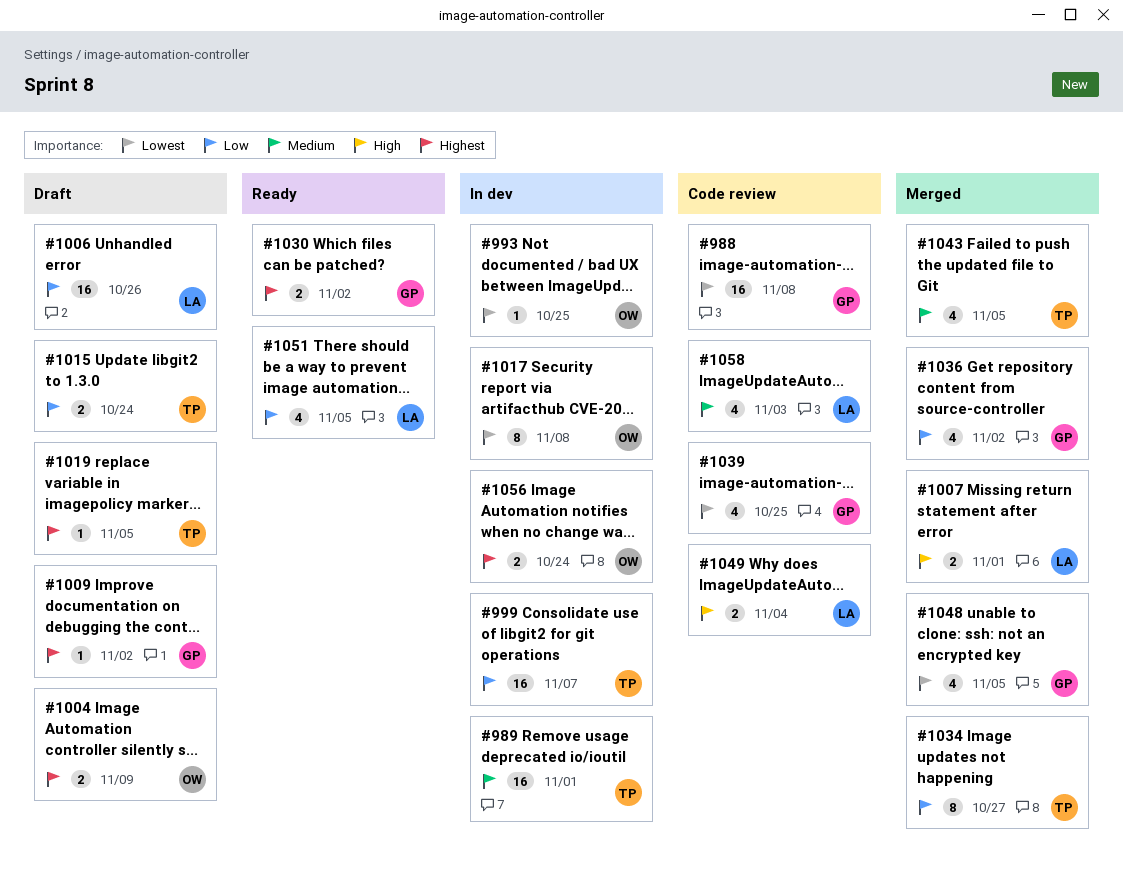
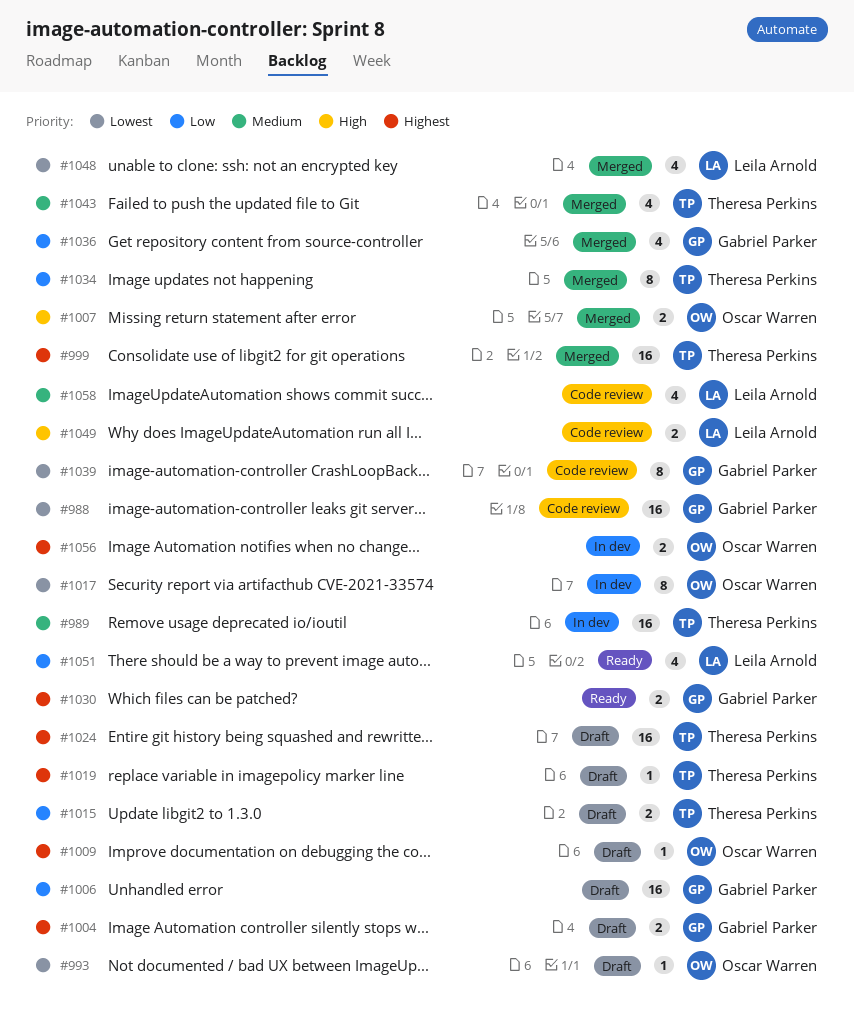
#993, status: In dev -> Draft
#999, status: In dev -> Merged
#999, priority: Low -> Highest
#1004, owner: Oscar Warren -> Gabriel Parker
#1006, owner: Leila Arnold -> Gabriel Parker
#1007, owner: Leila Arnold -> Oscar Warren
#1009, owner: Gabriel Parker -> Oscar Warren
#1024: none -> present
#1039, estimate: 4 -> 8
#1048, owner: Gabriel Parker -> Leila Arnold

